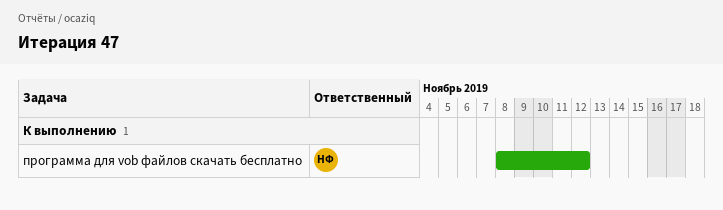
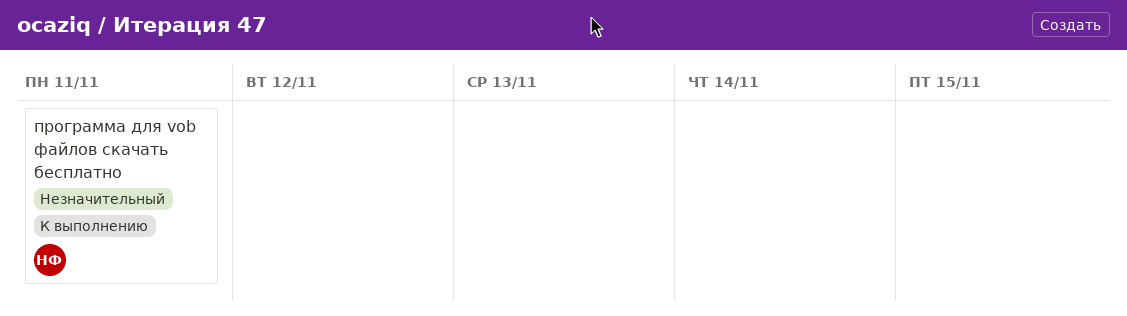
программа для vob файлов скачать бесплатно, due: Nov 12 -> Nov 11

